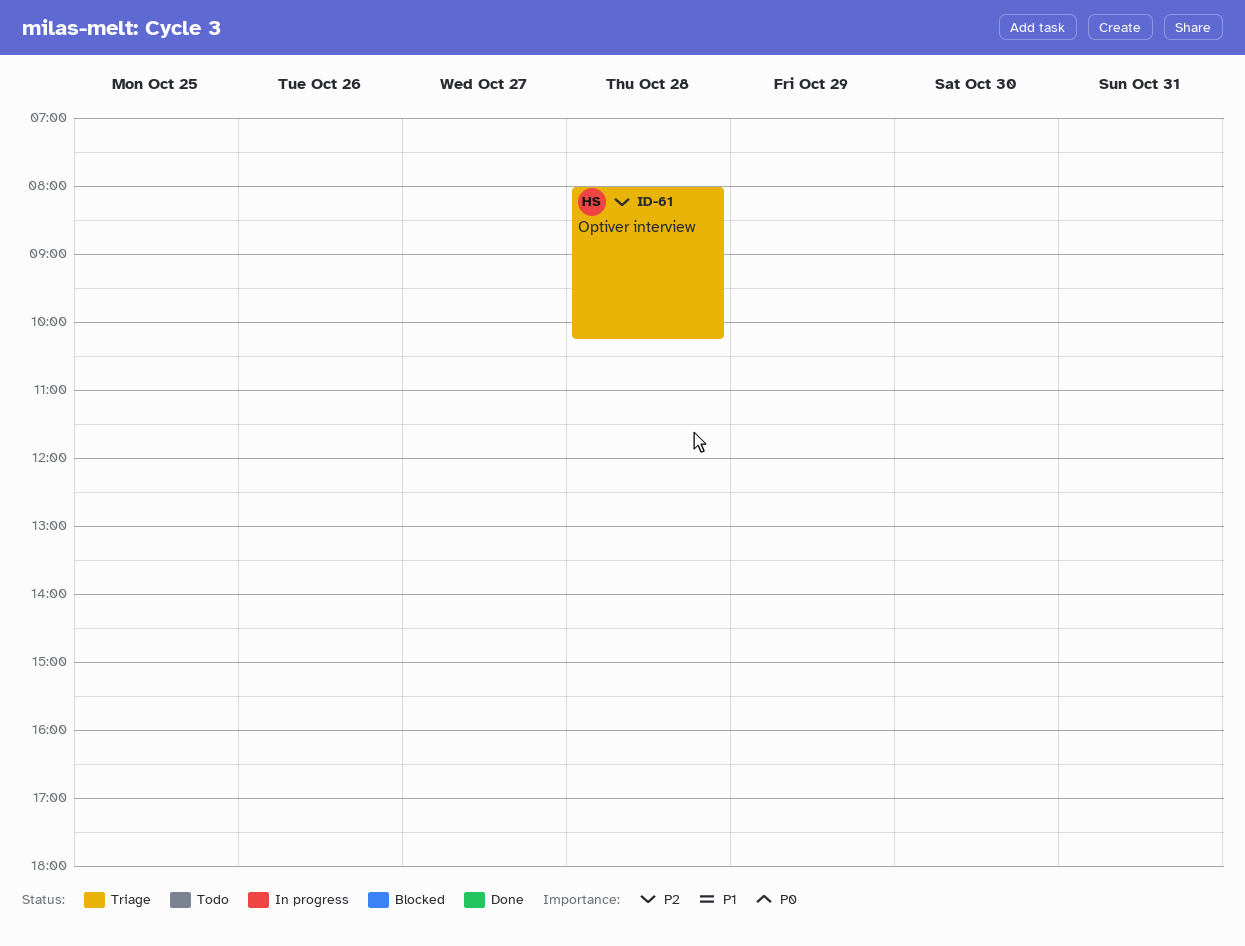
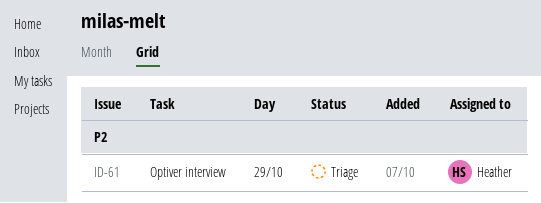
ID-61, day: Oct 28 -> Oct 29

